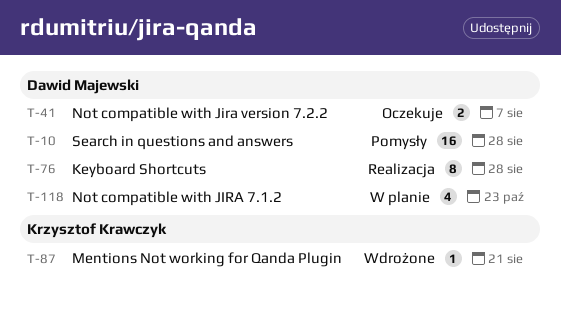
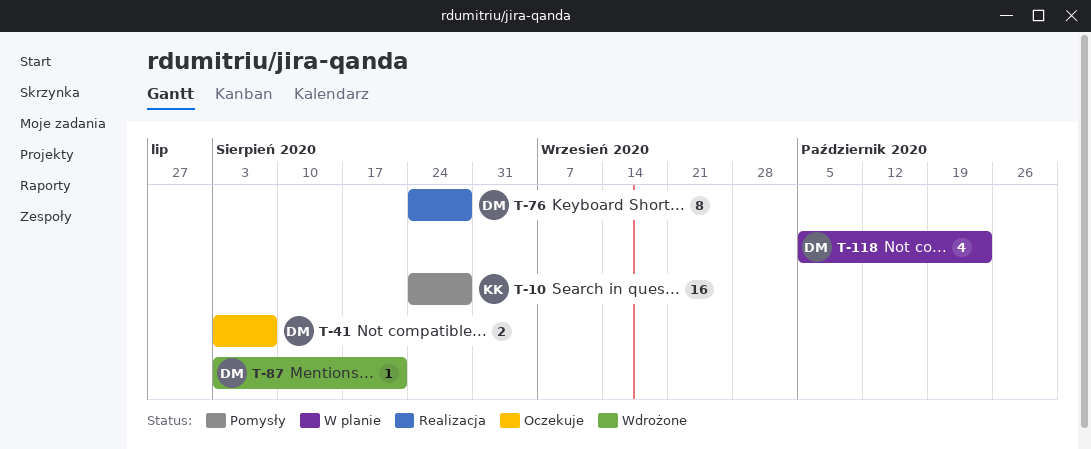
T-10, owner: Dawid Majewski -> Krzysztof Krawczyk
T-87, owner: Krzysztof Krawczyk -> Dawid Majewski

